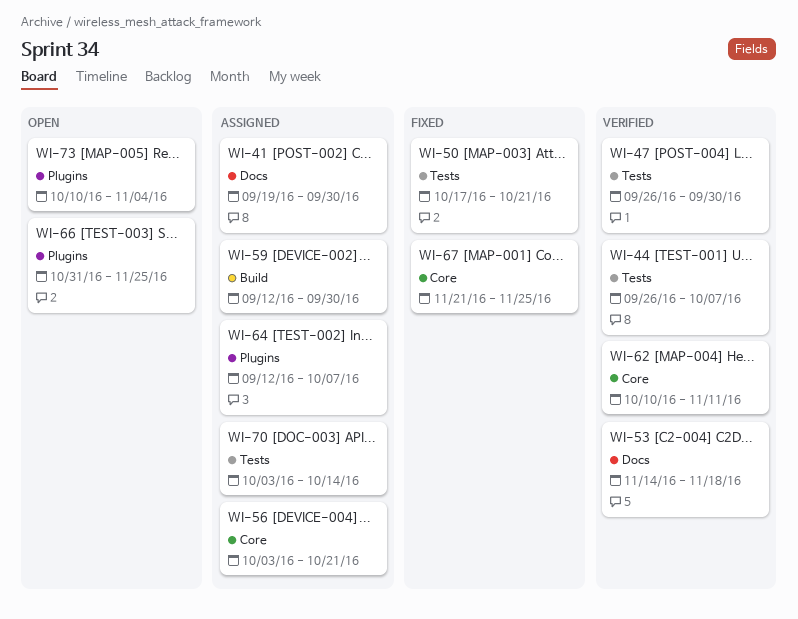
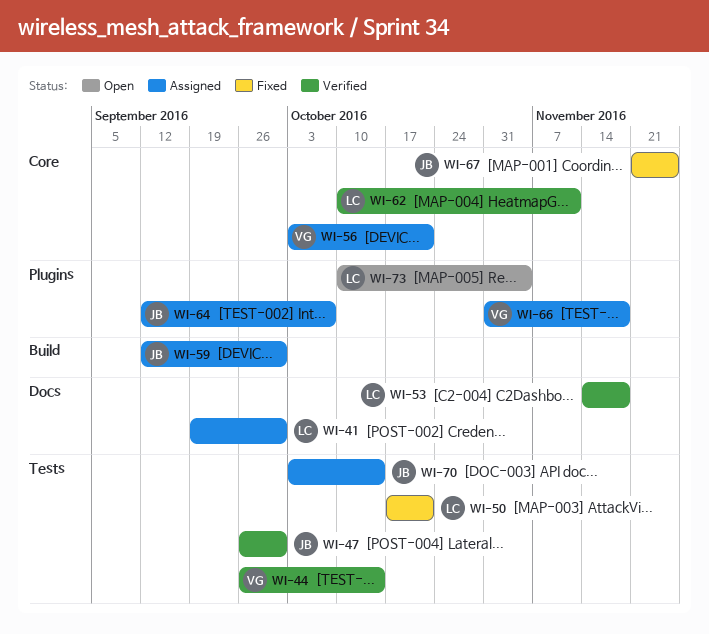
WI-44, due: Oct 7 -> Oct 14
WI-66, status: Open -> Assigned
WI-66, due: Nov 25 -> Nov 18

